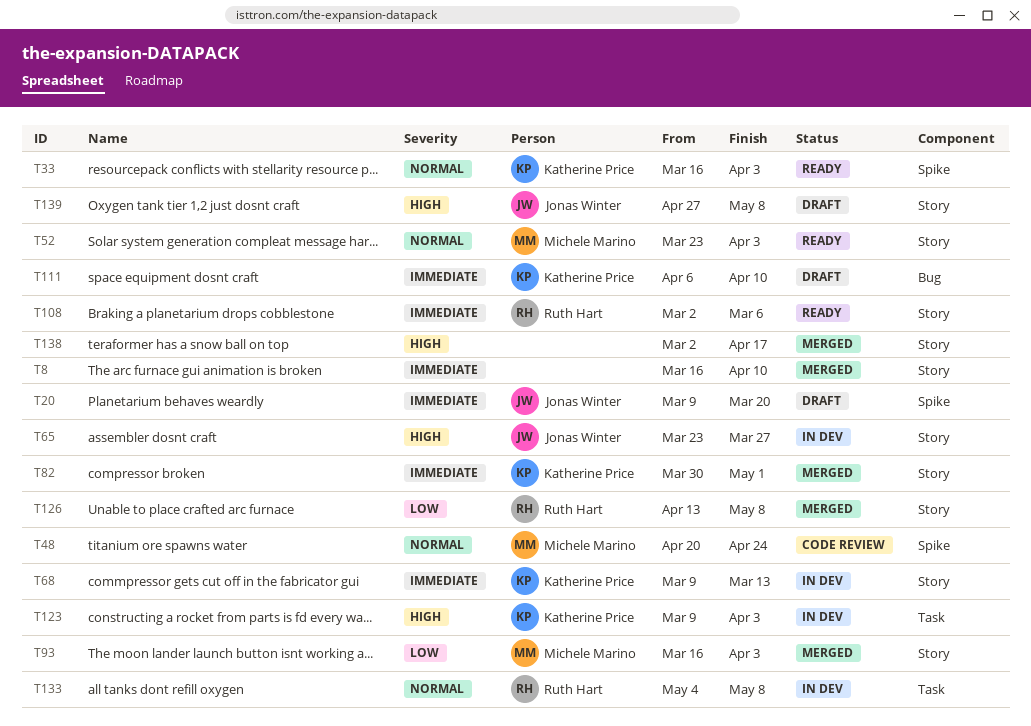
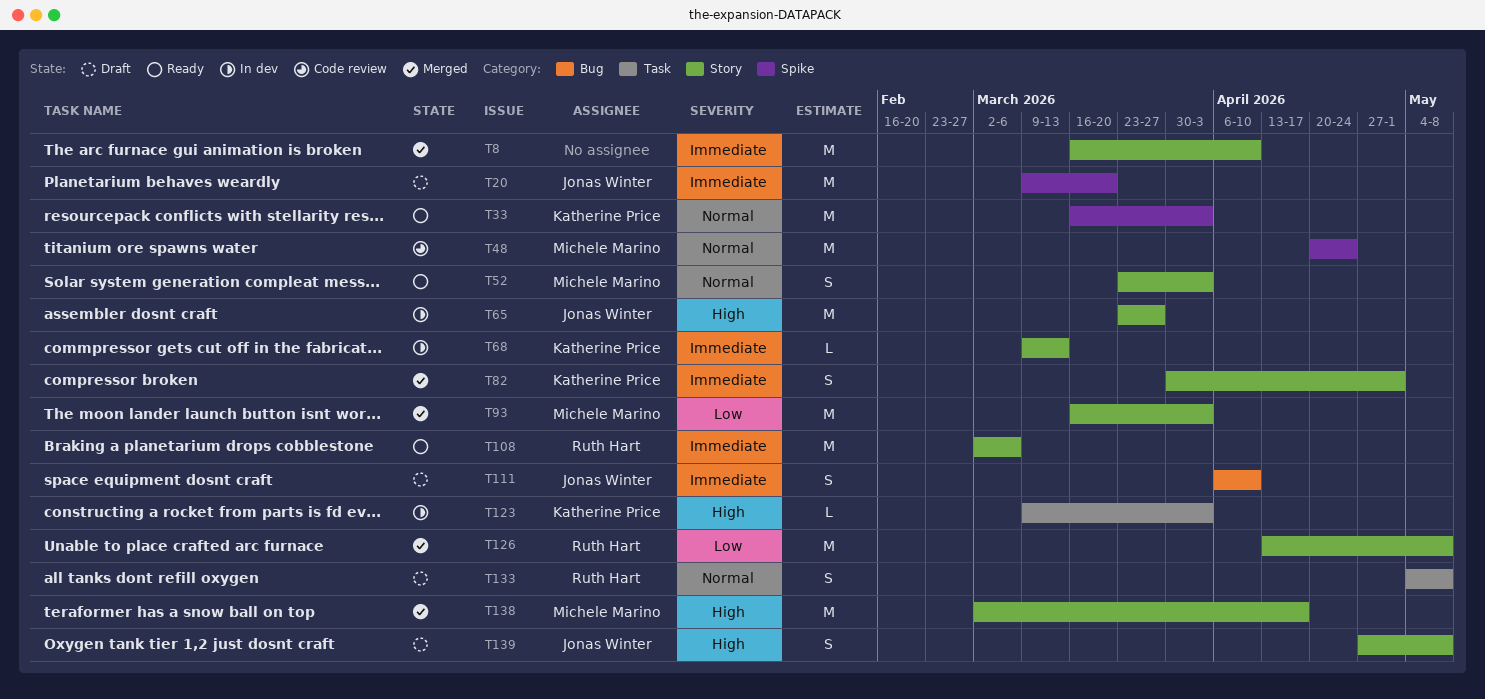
T111, owner: Katherine Price -> Jonas Winter
T133, status: In dev -> Draft
T138, owner: none -> Michele Marino

